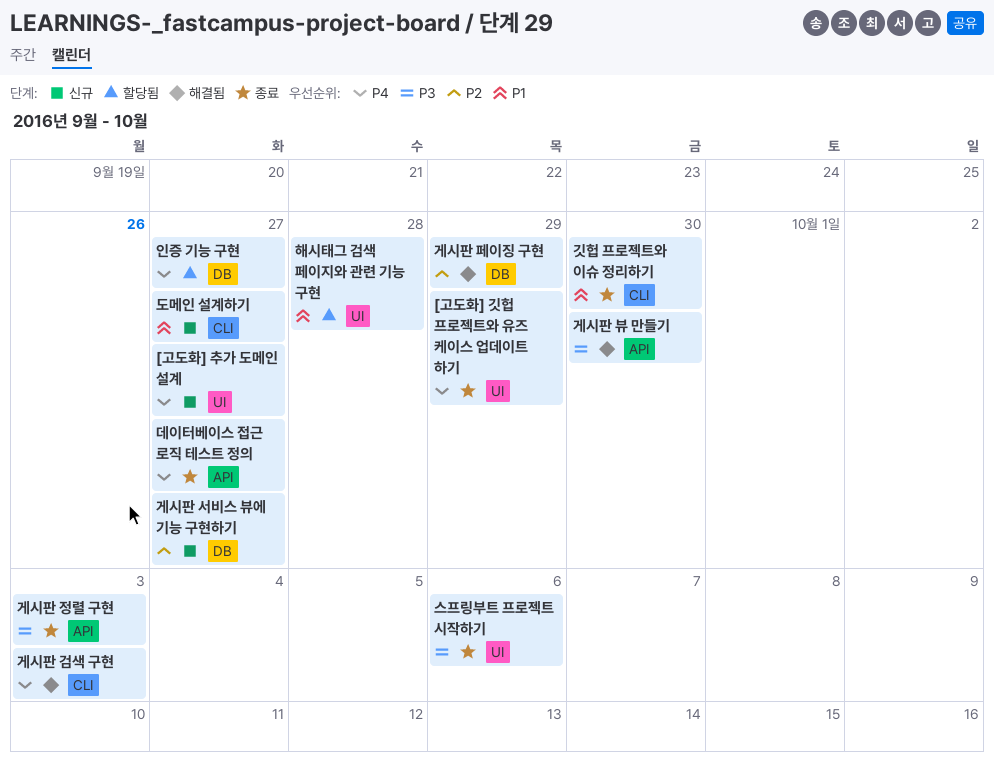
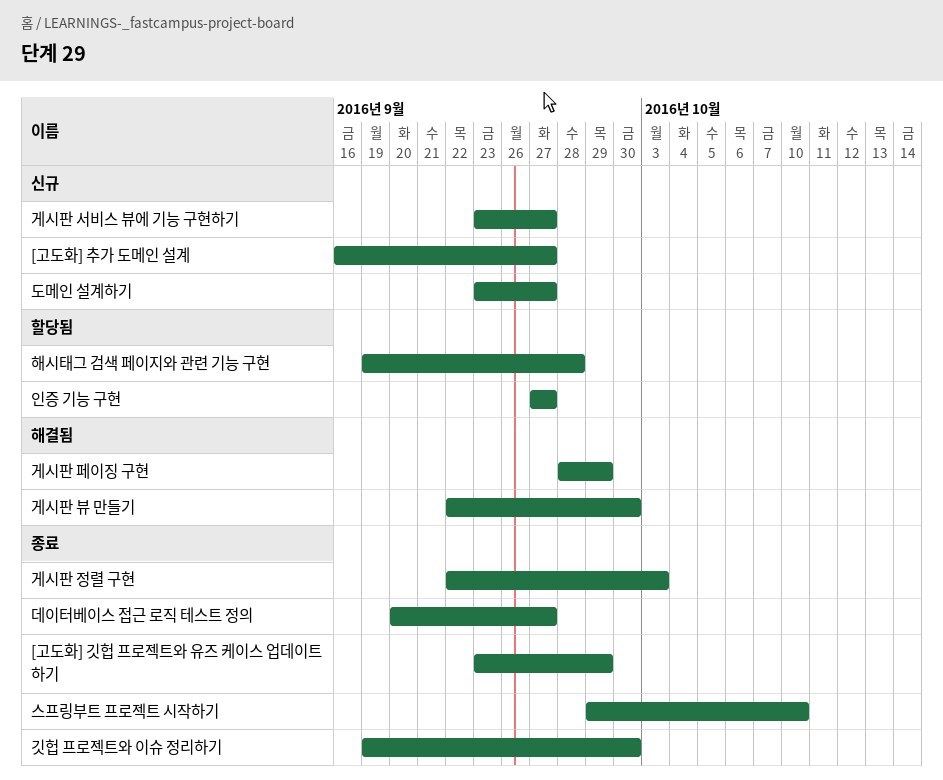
게시판 검색 구현: present -> none
스프링부트 프로젝트 시작하기, due: Oct 6 -> Oct 10

